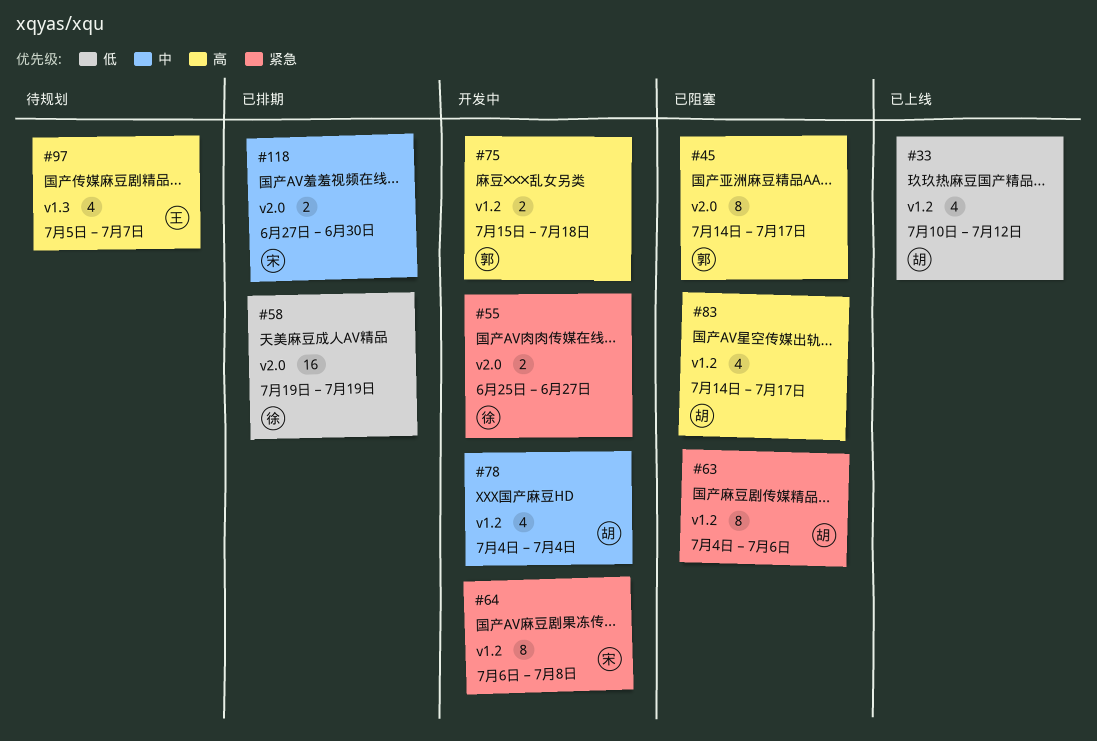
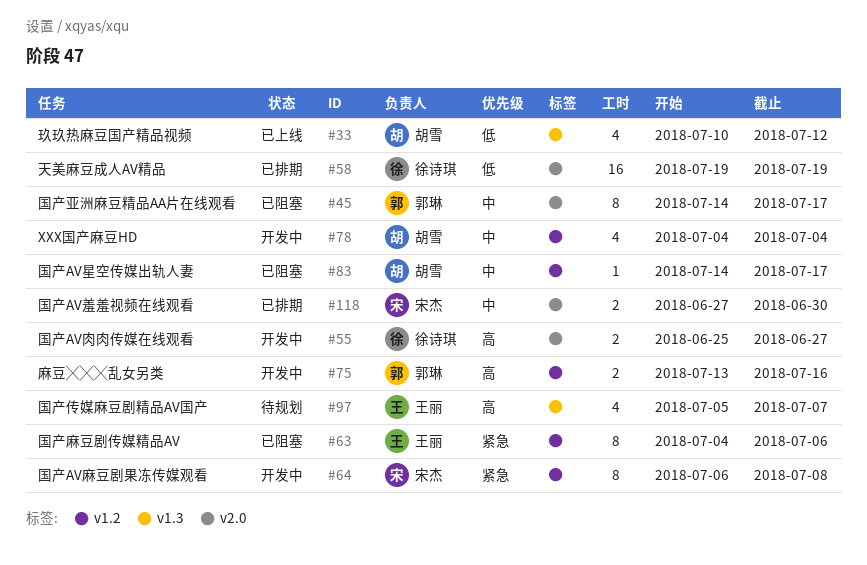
#33, label: v1.2 -> v1.3
#45, priority: 高 -> 中
#55, priority: 紧急 -> 高
#63, owner: 胡雪 -> 王丽
#75, start: Jul 15 -> Jul 13
#75, due: Jul 18 -> Jul 16
#83, priority: 高 -> 中
#83, estimate: 4 -> 1

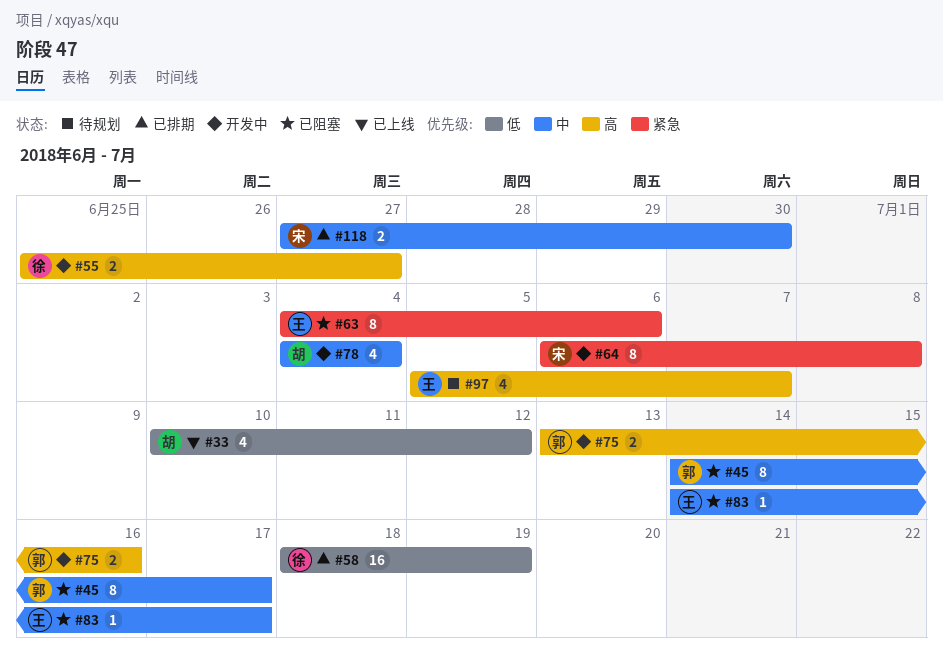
#58, start: Jul 19 -> Jul 18
#83, owner: 胡雪 -> 王丽

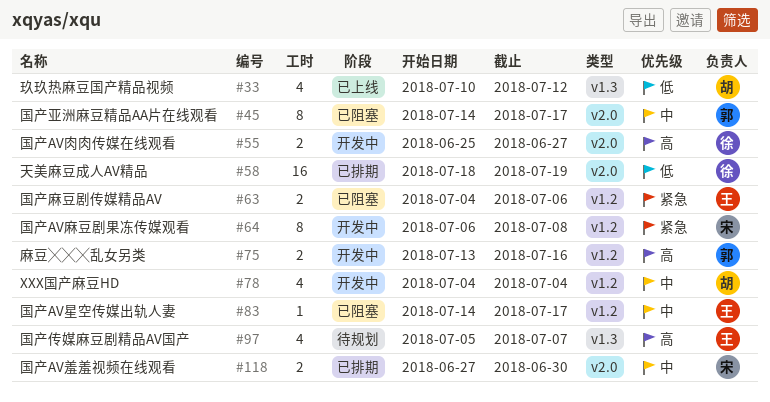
#63, estimate: 8 -> 2

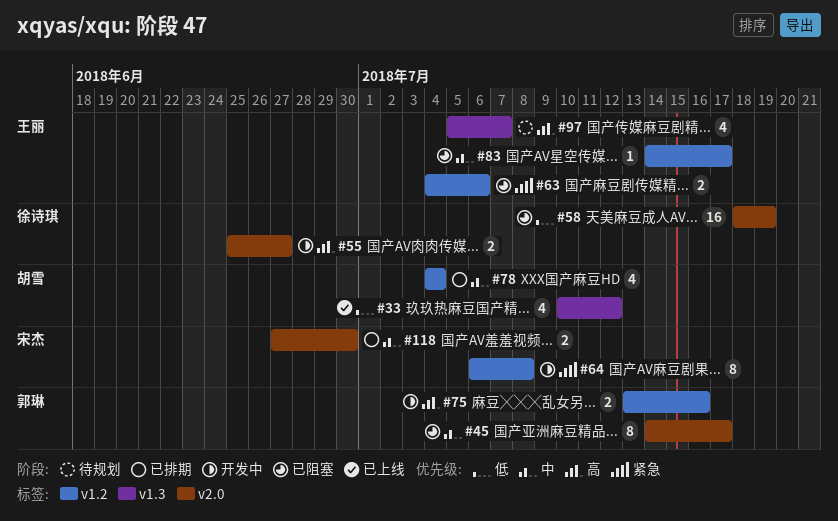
#58, status: 已排期 -> 已阻塞
#78, status: 开发中 -> 已排期

